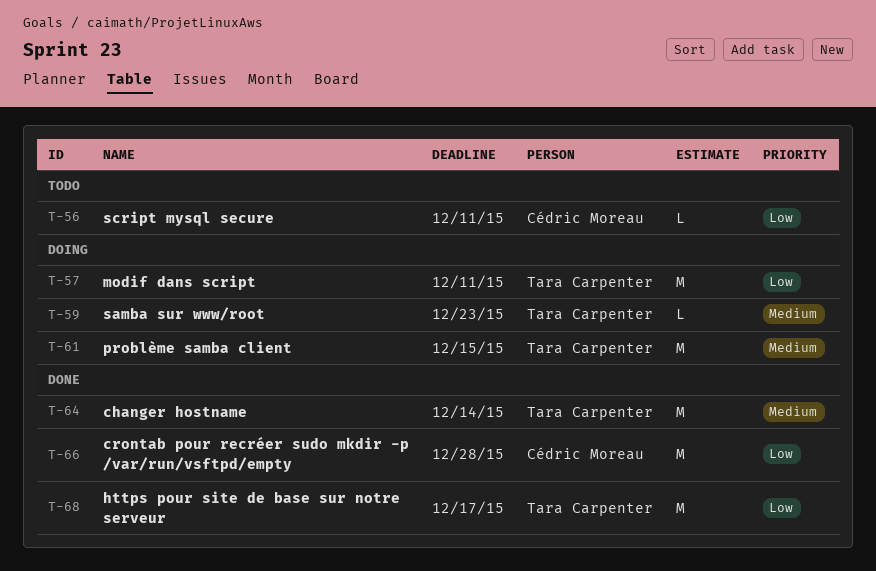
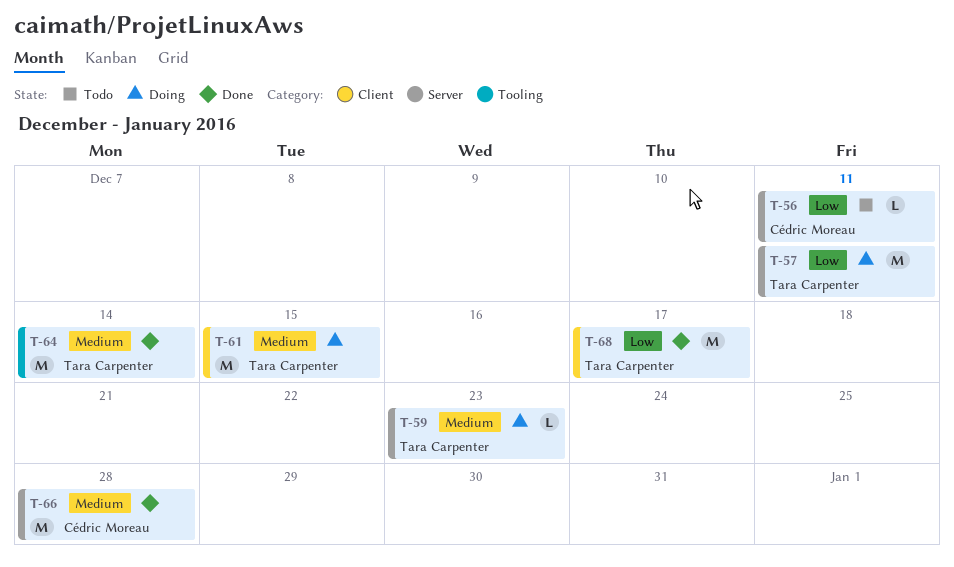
T-66, priority: Low -> Medium

